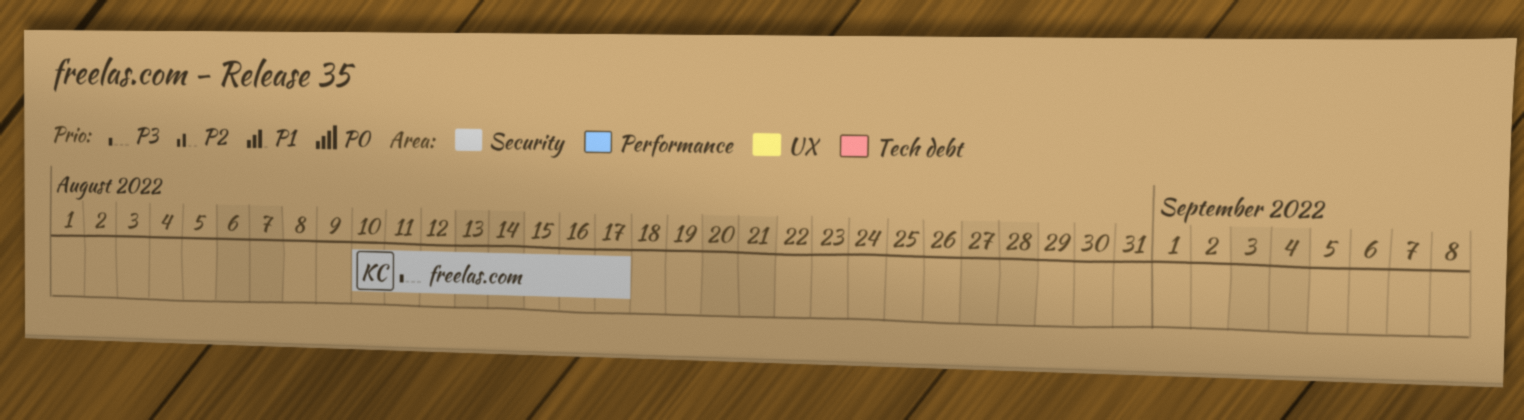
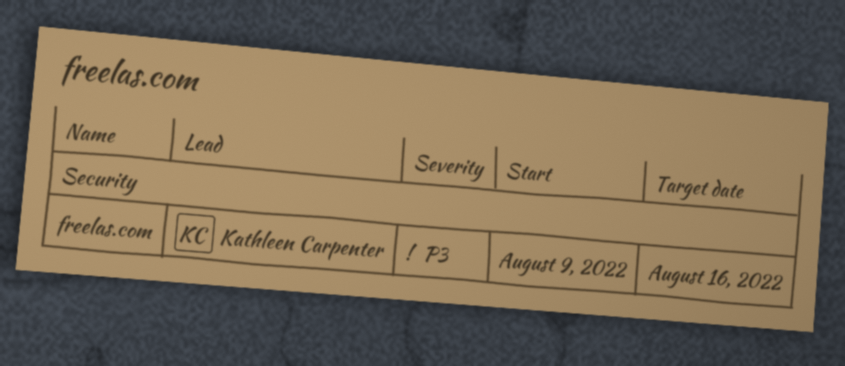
freelas.com, start: Aug 10 -> Aug 9
freelas.com, due: Aug 17 -> Aug 16

